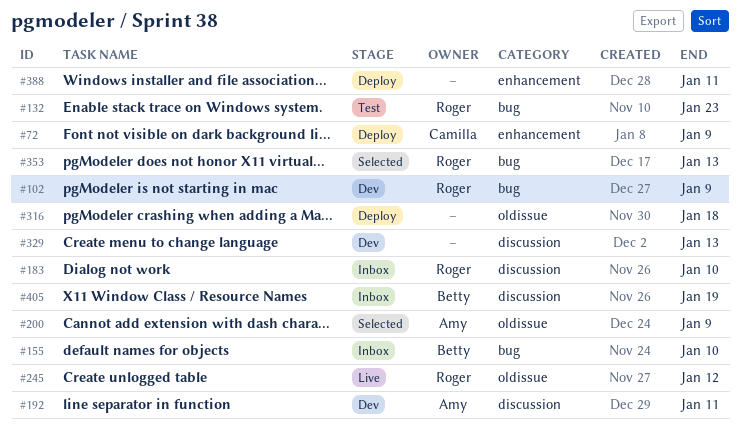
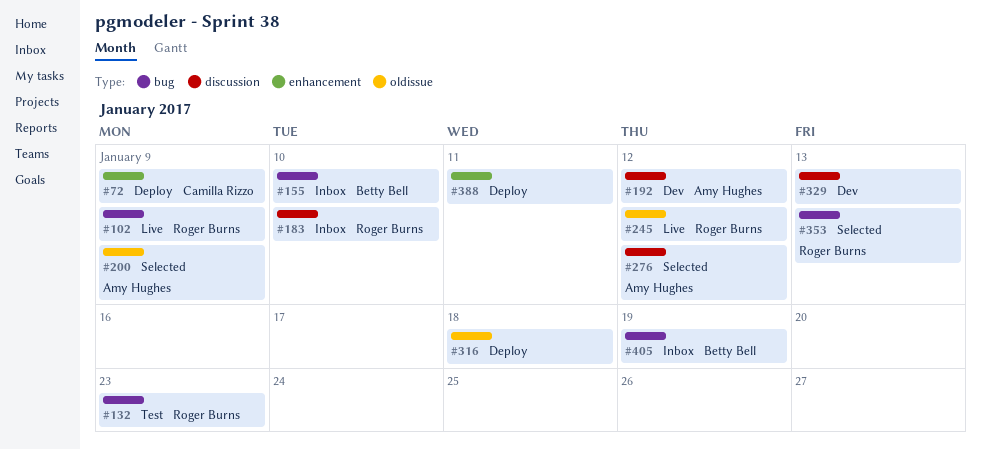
#102, status: Dev -> Live
#192, due: Jan 11 -> Jan 12
#276: none -> present
#405, label: discussion -> bug

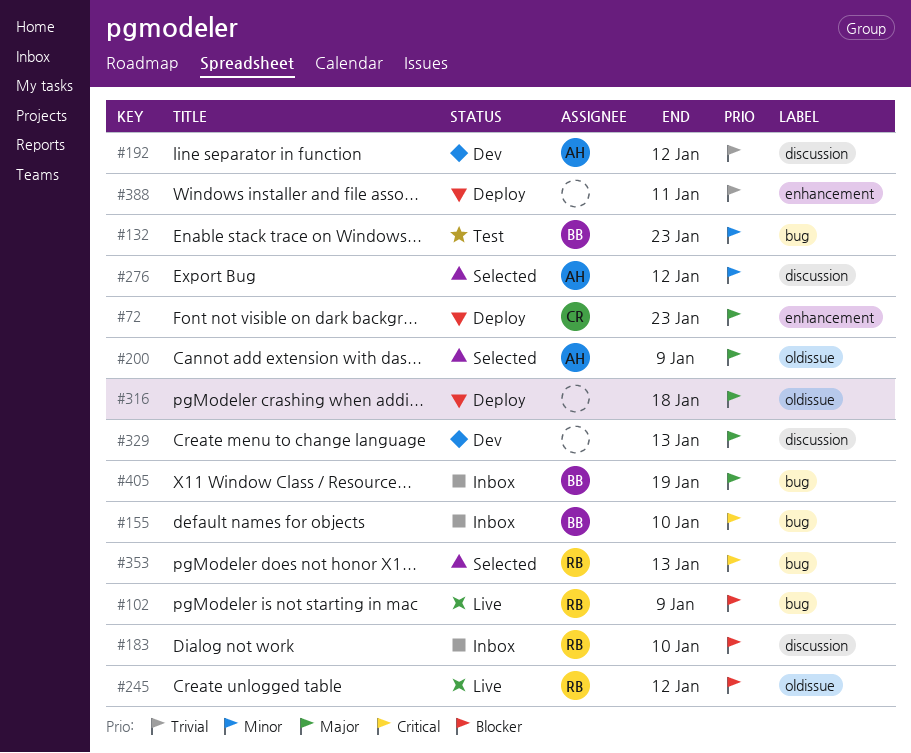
#72, due: Jan 9 -> Jan 23
#132, owner: Roger Burns -> Betty Bell

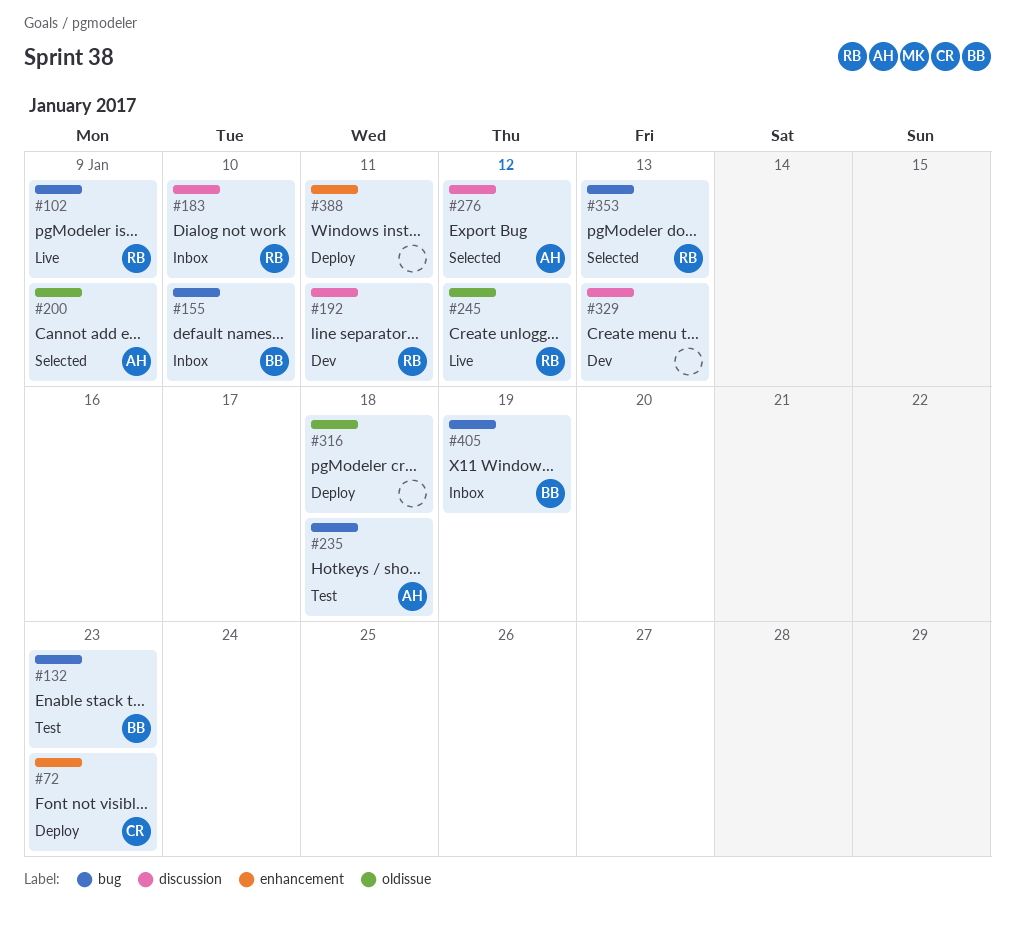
#192, owner: AH -> RB
#192, due: Jan 12 -> Jan 11
#235: none -> present

